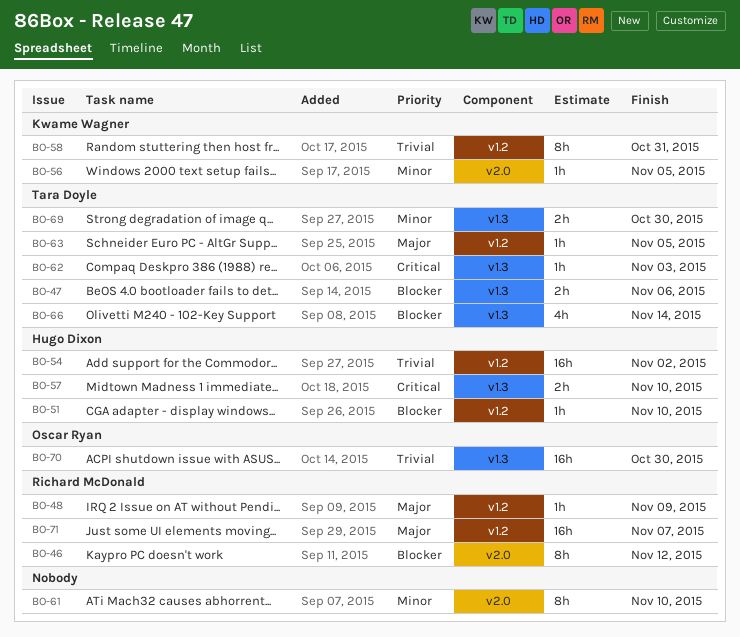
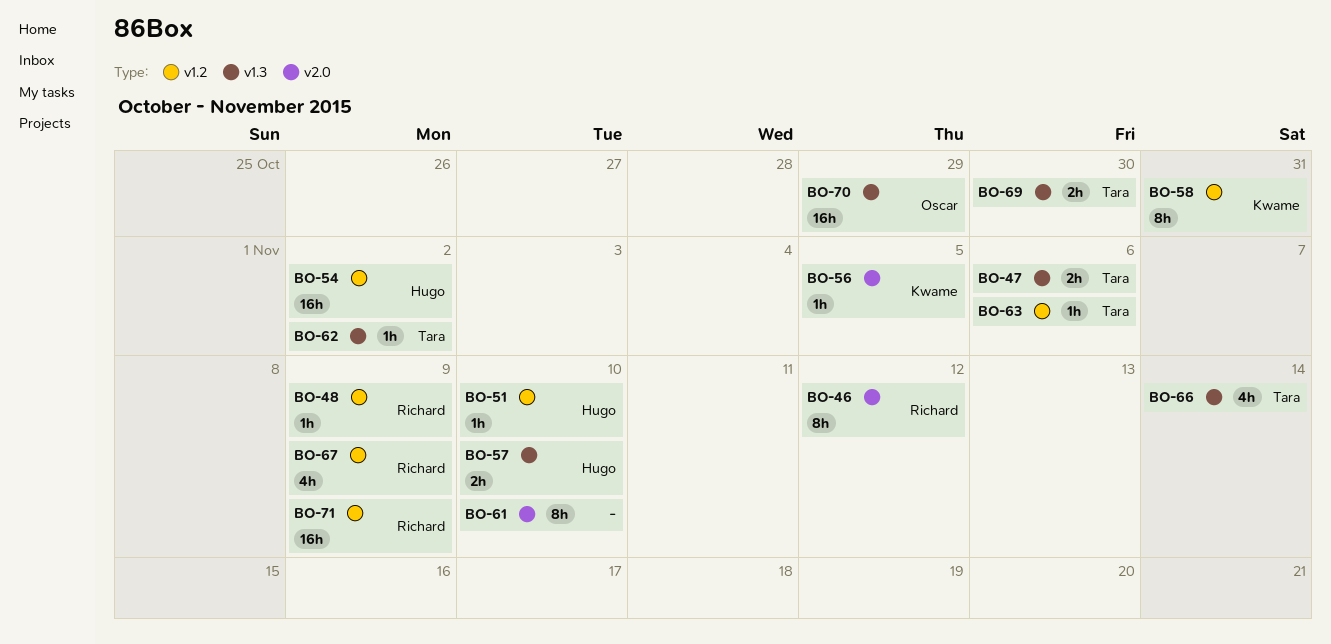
BO-62, due: Nov 3 -> Nov 2
BO-63, due: Nov 5 -> Nov 6
BO-67: none -> present
BO-70, due: Oct 30 -> Oct 29
BO-71, due: Nov 7 -> Nov 9

